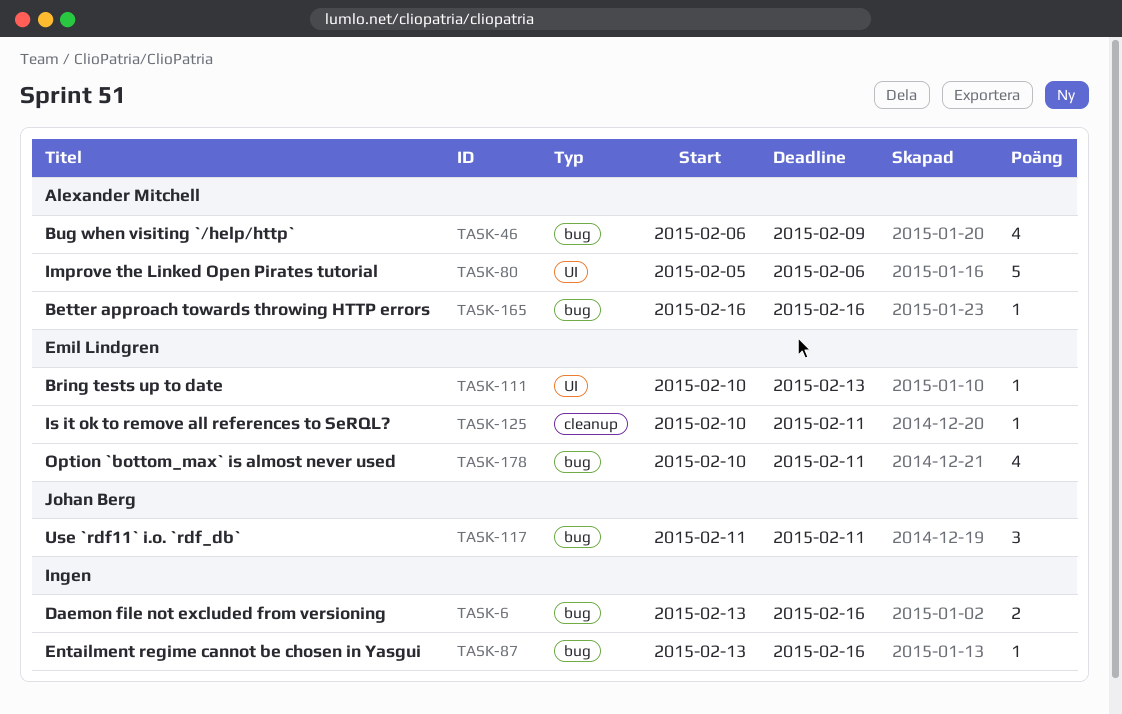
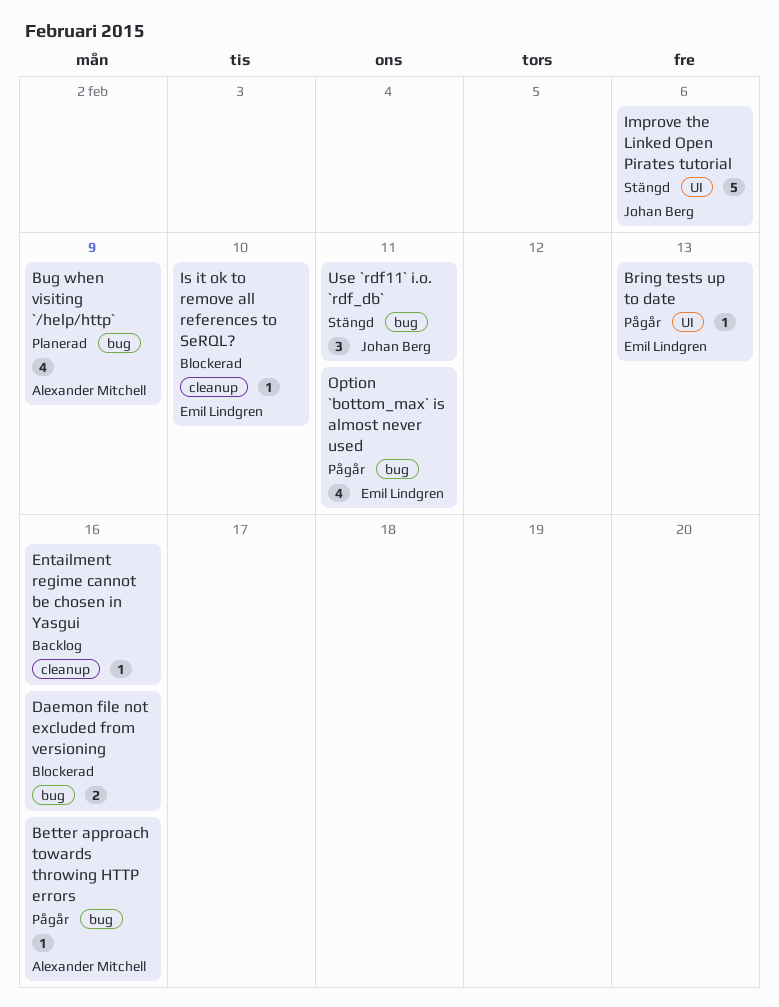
Entailment regime cannot be chosen in Yasgui, label: bug -> cleanup
Improve the Linked Open Pirates tutorial, owner: Alexander Mitchell -> Johan Berg
Is it ok to remove all references to SeRQL?, due: Feb 11 -> Feb 10

